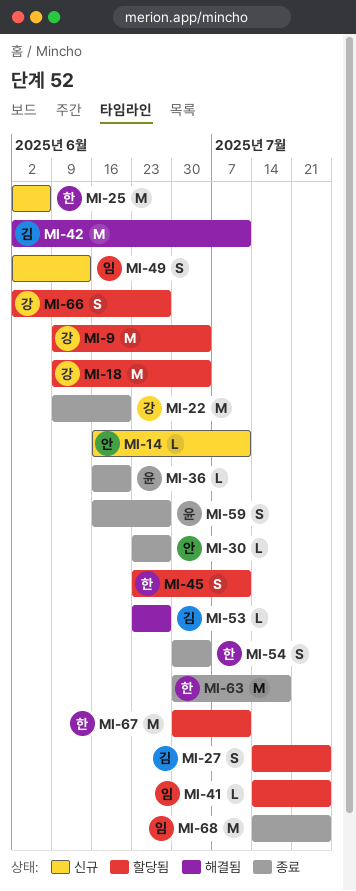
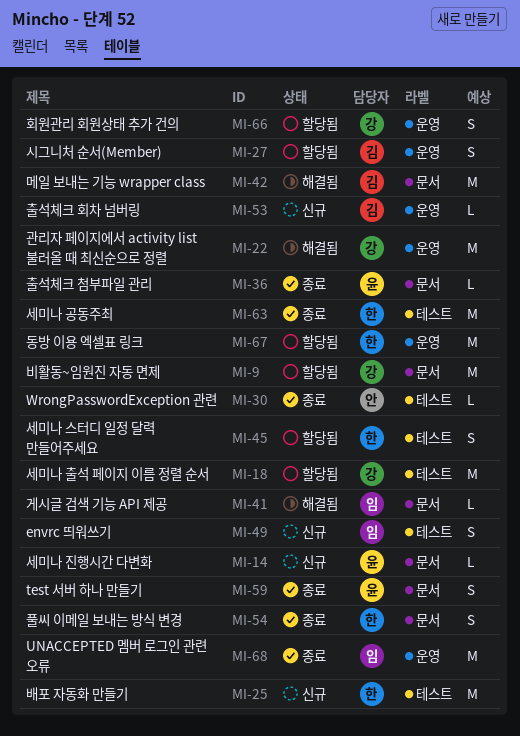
MI-14, owner: 안 -> 윤
MI-22, status: 종료 -> 해결됨
MI-41, status: 할당됨 -> 해결됨
MI-53, status: 해결됨 -> 신규

